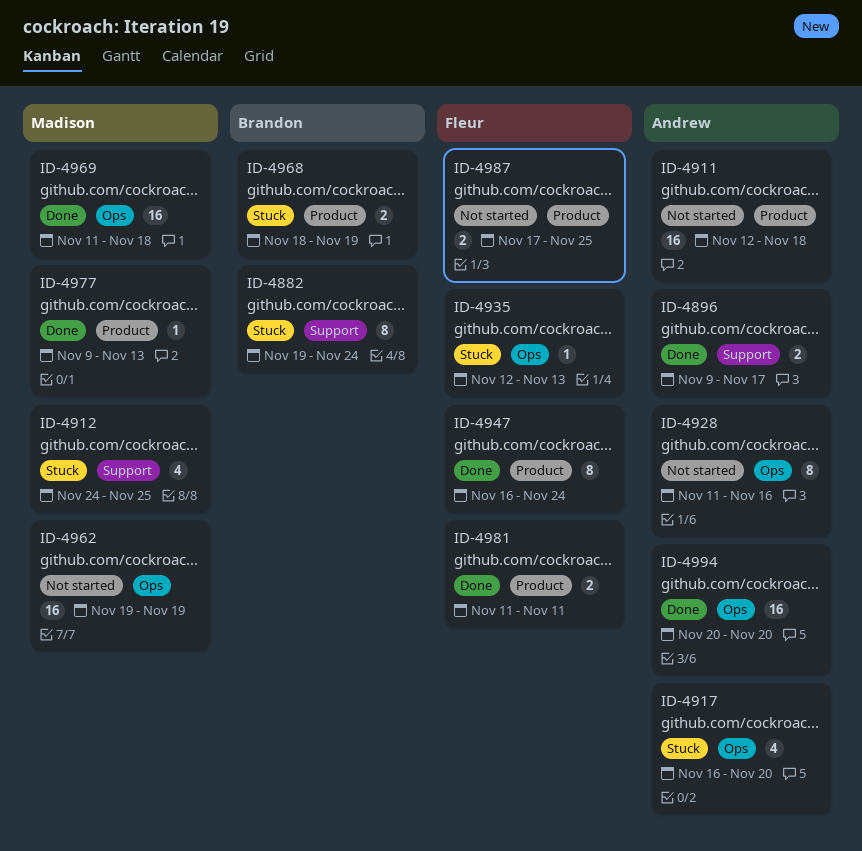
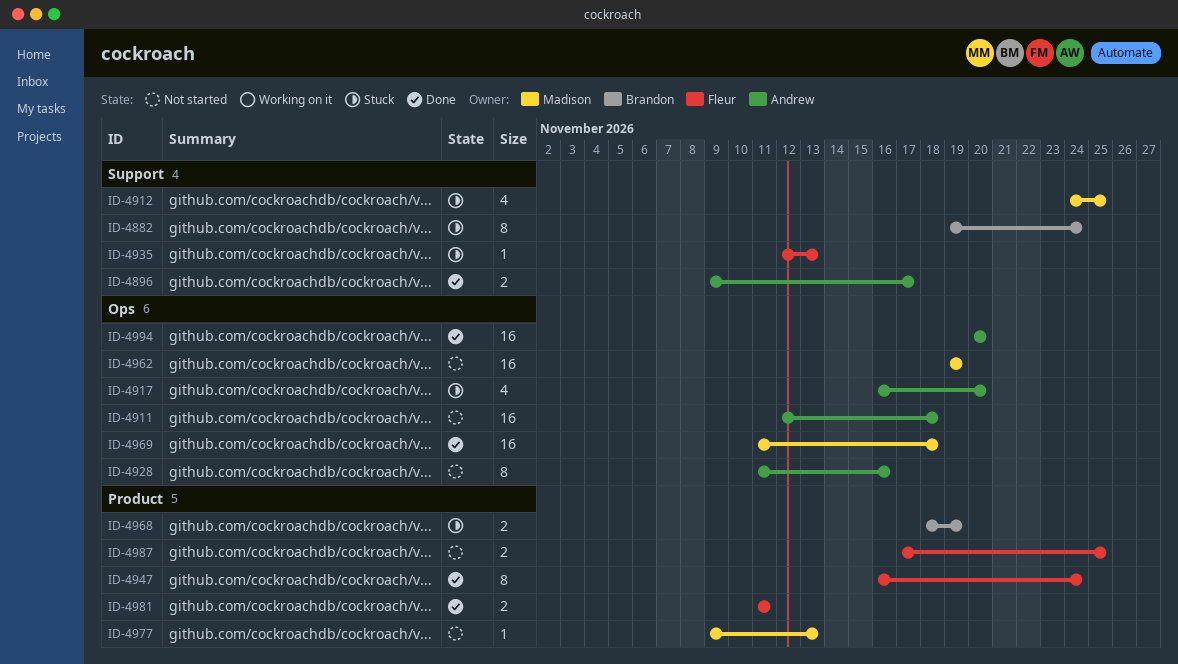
ID-4911, label: Product -> Ops
ID-4935, label: Ops -> Support
ID-4977, status: Done -> Not started

